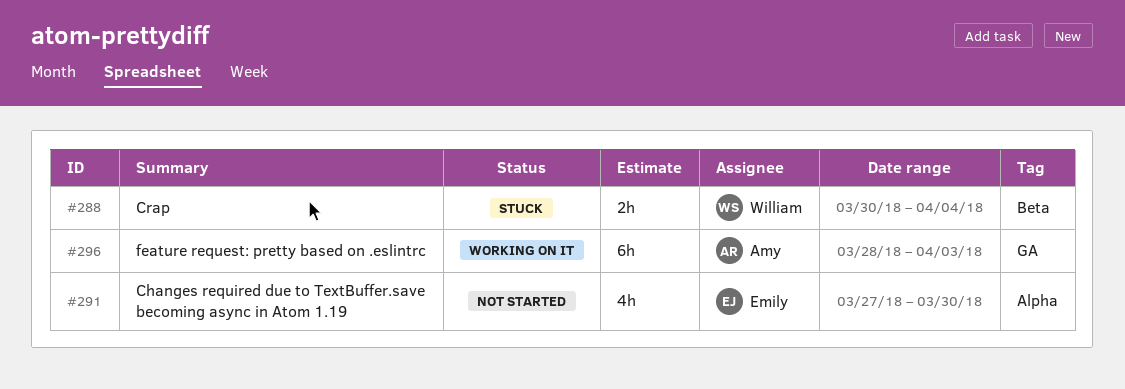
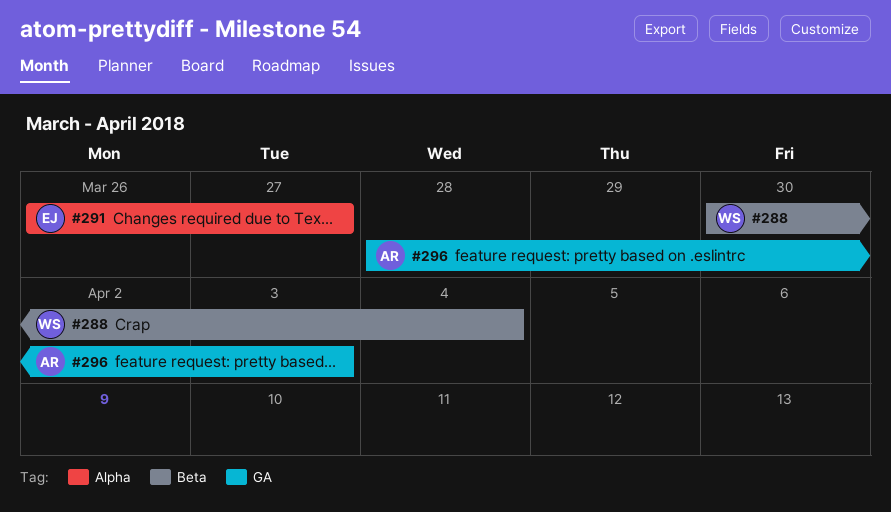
#291, start: Mar 27 -> Mar 26
#291, due: Mar 30 -> Mar 27

